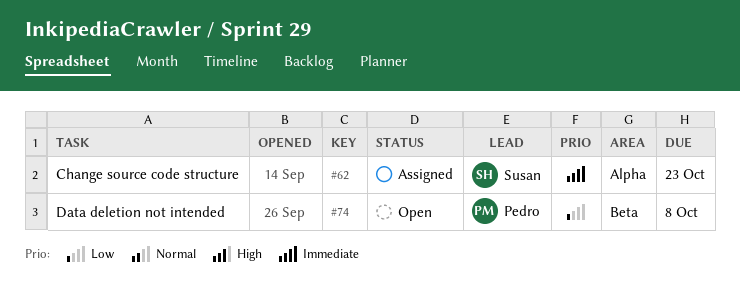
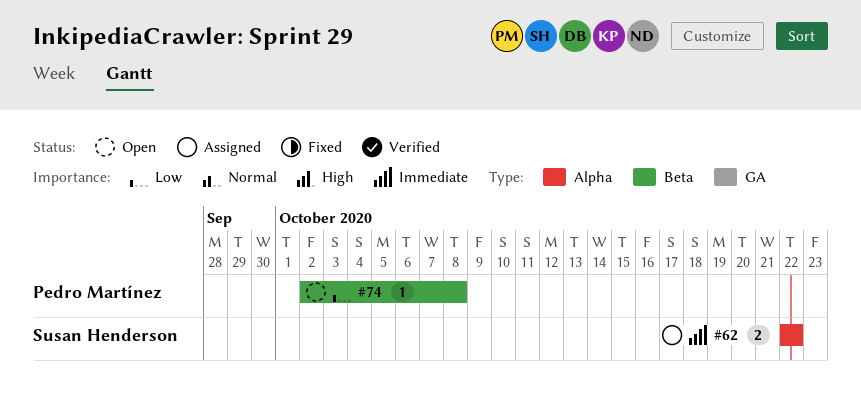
#62, due: Oct 23 -> Oct 22

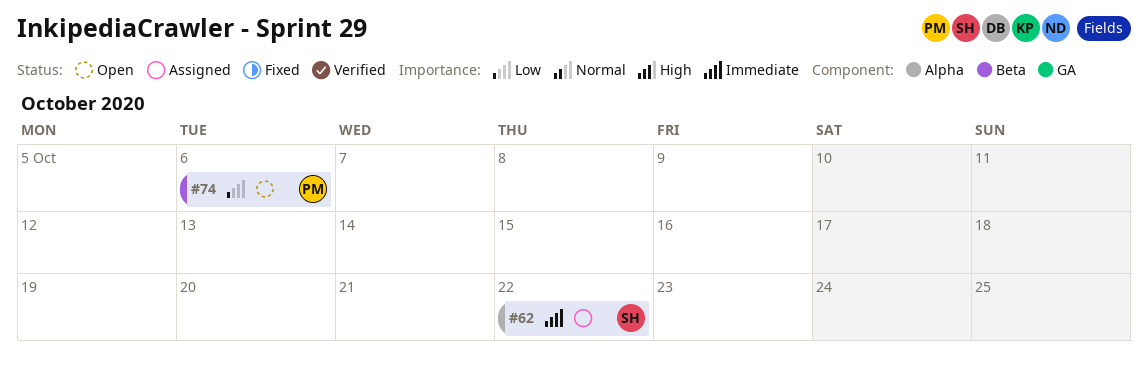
#74, due: Oct 8 -> Oct 6

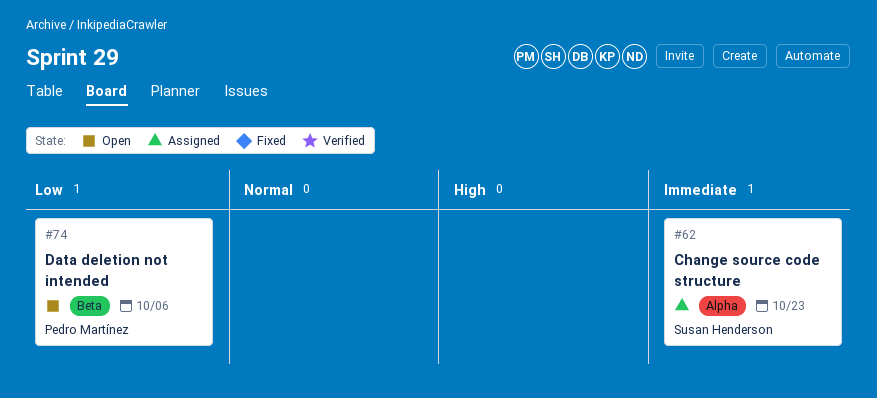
#62, due: Oct 22 -> Oct 23

